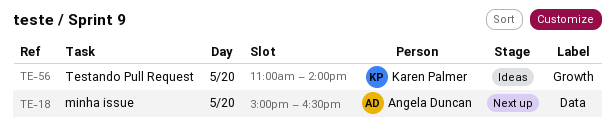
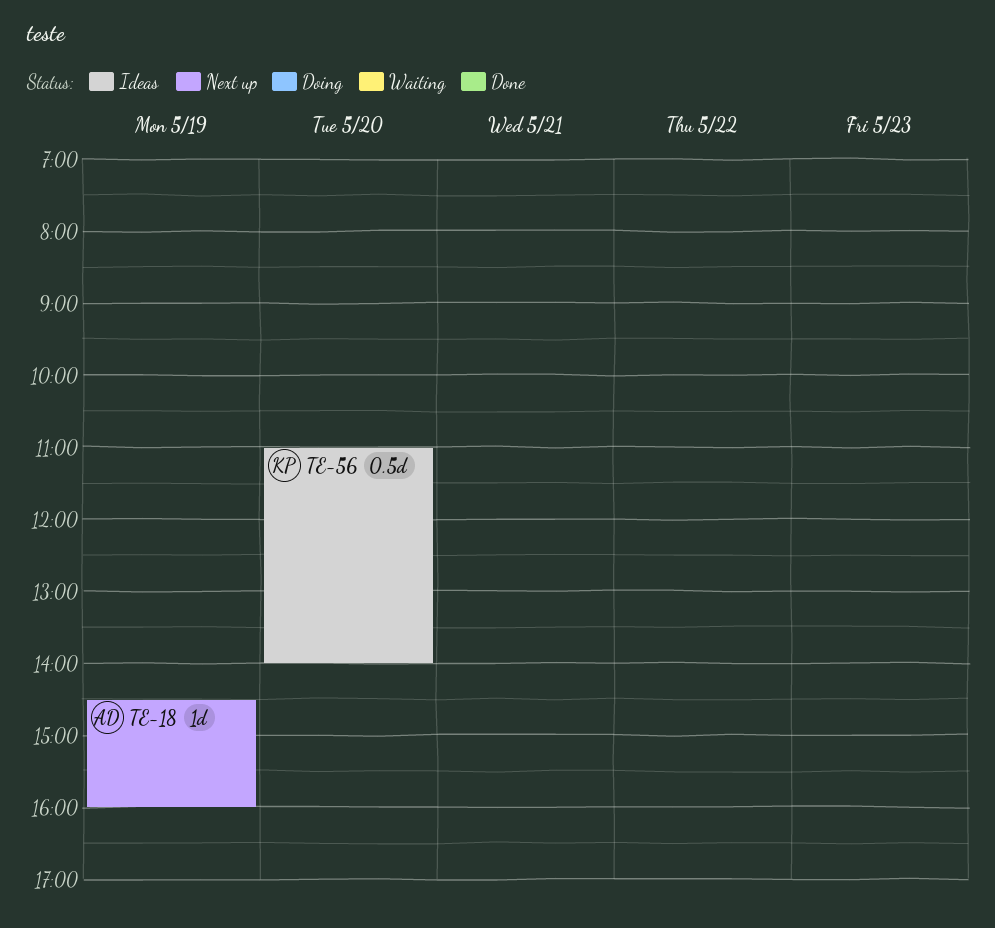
TE-18, day: May 20 -> May 19
TE-18, begins: 15:00 -> 14:30
TE-18, ends: 16:30 -> 16:00

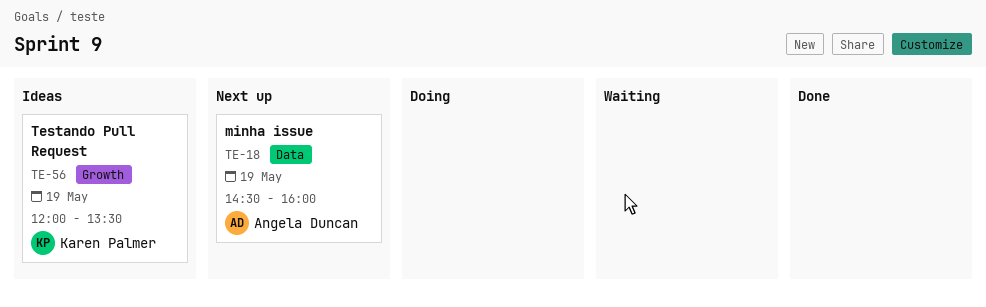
TE-56, day: May 20 -> May 19
TE-56, begins: 11:00 -> 12:00
TE-56, ends: 14:00 -> 13:30

